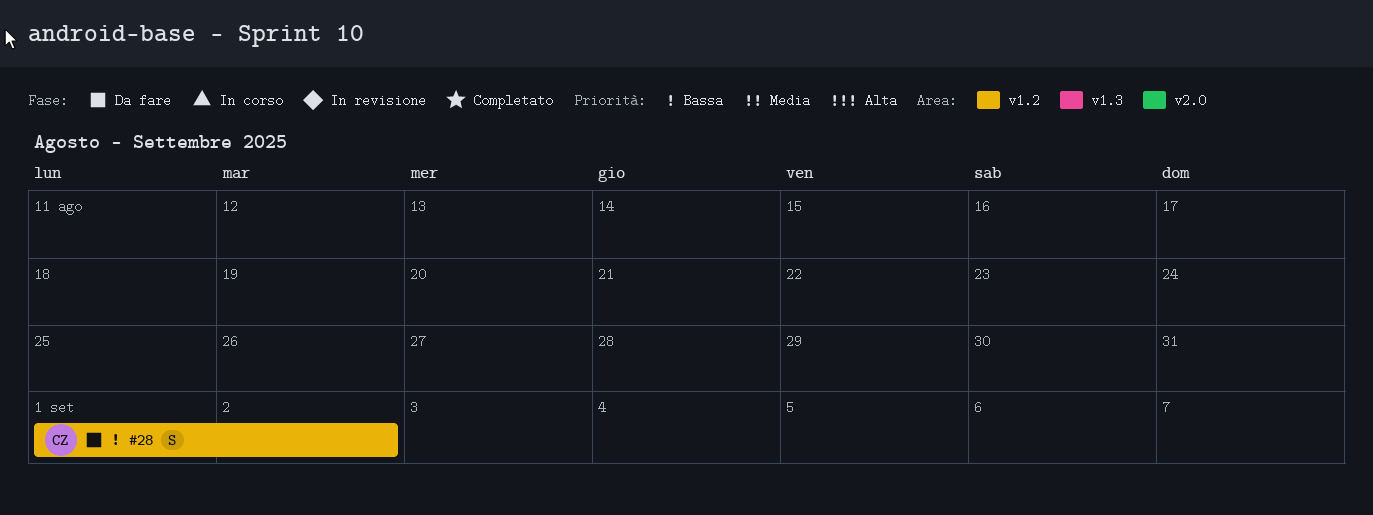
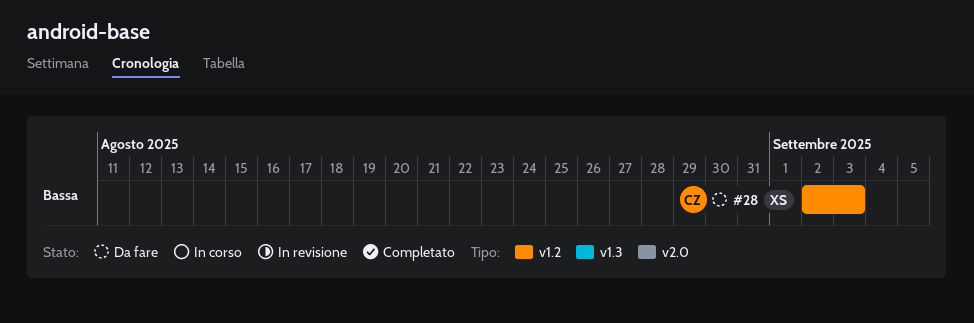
#28, estimate: S -> XS
#28, start: Sep 1 -> Sep 2
#28, due: Sep 2 -> Sep 3

